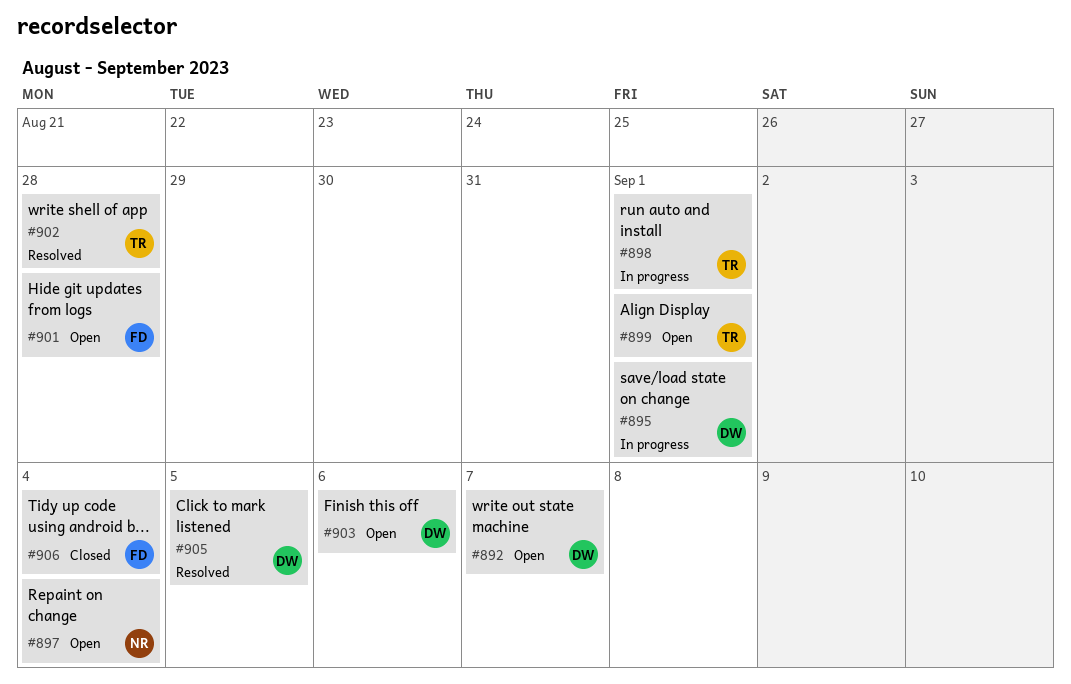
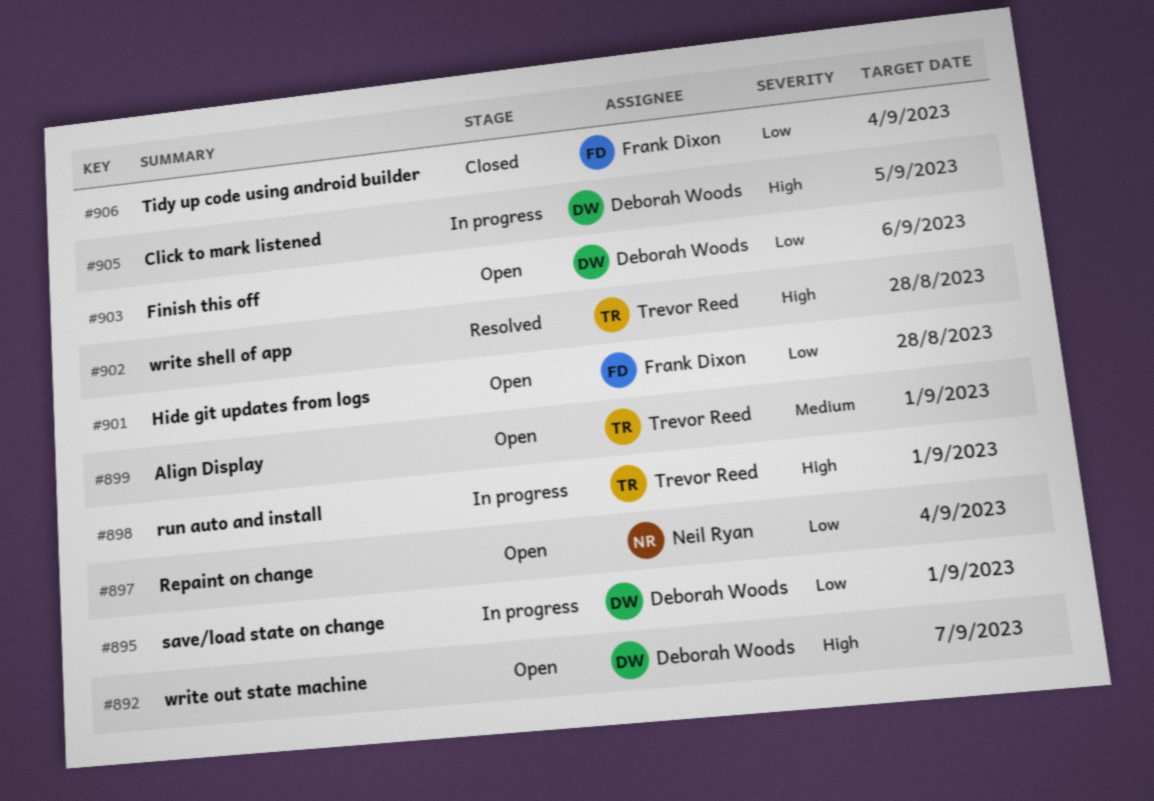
#905, status: Resolved -> In progress

